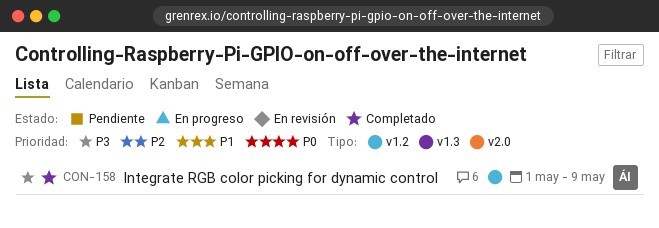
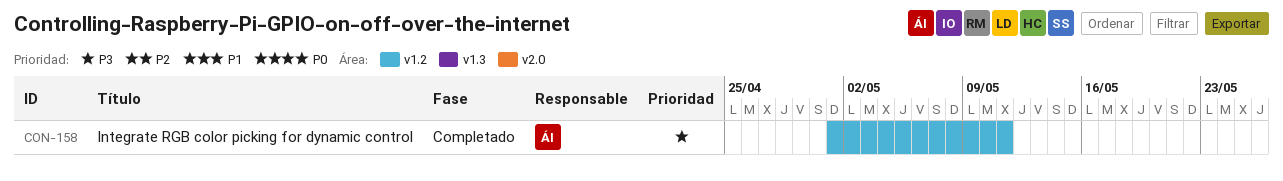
CON-158, due: May 9 -> May 11

